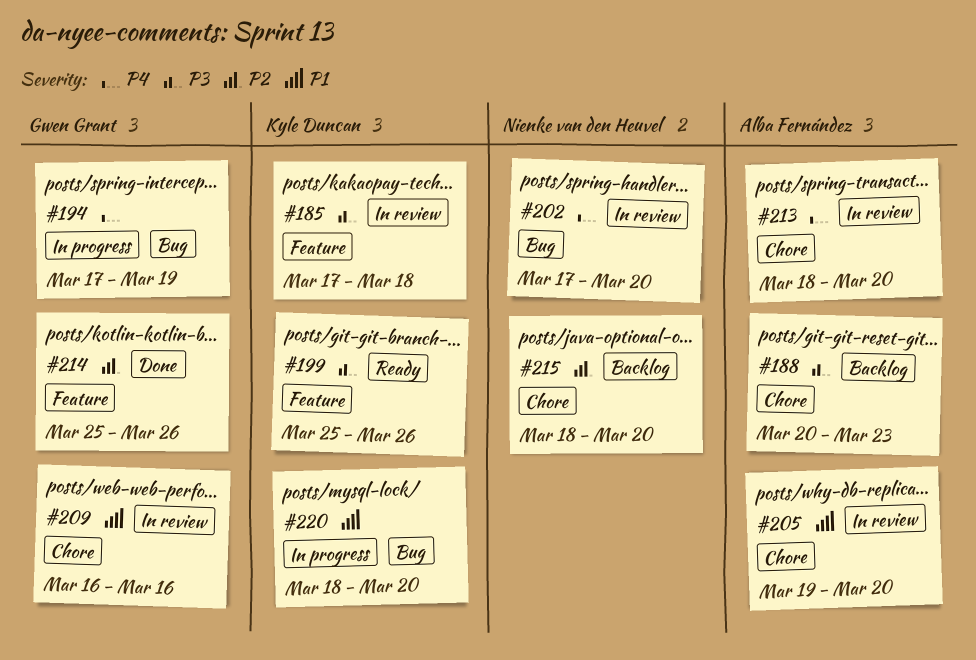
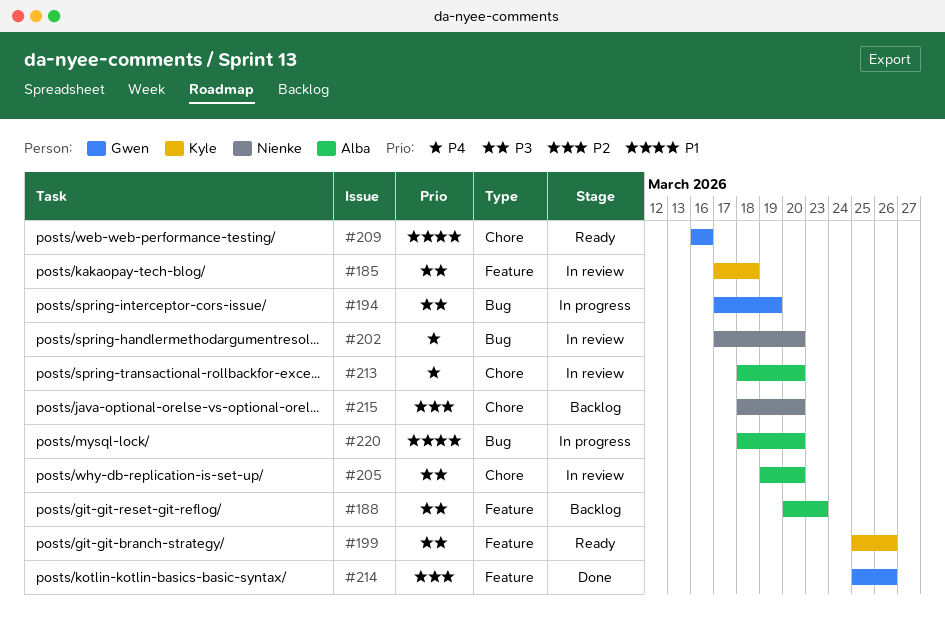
#188, label: Chore -> Feature
#194, priority: P4 -> P3
#205, priority: P1 -> P3
#209, status: In review -> Ready
#220, owner: Kyle Duncan -> Alba Fernández

